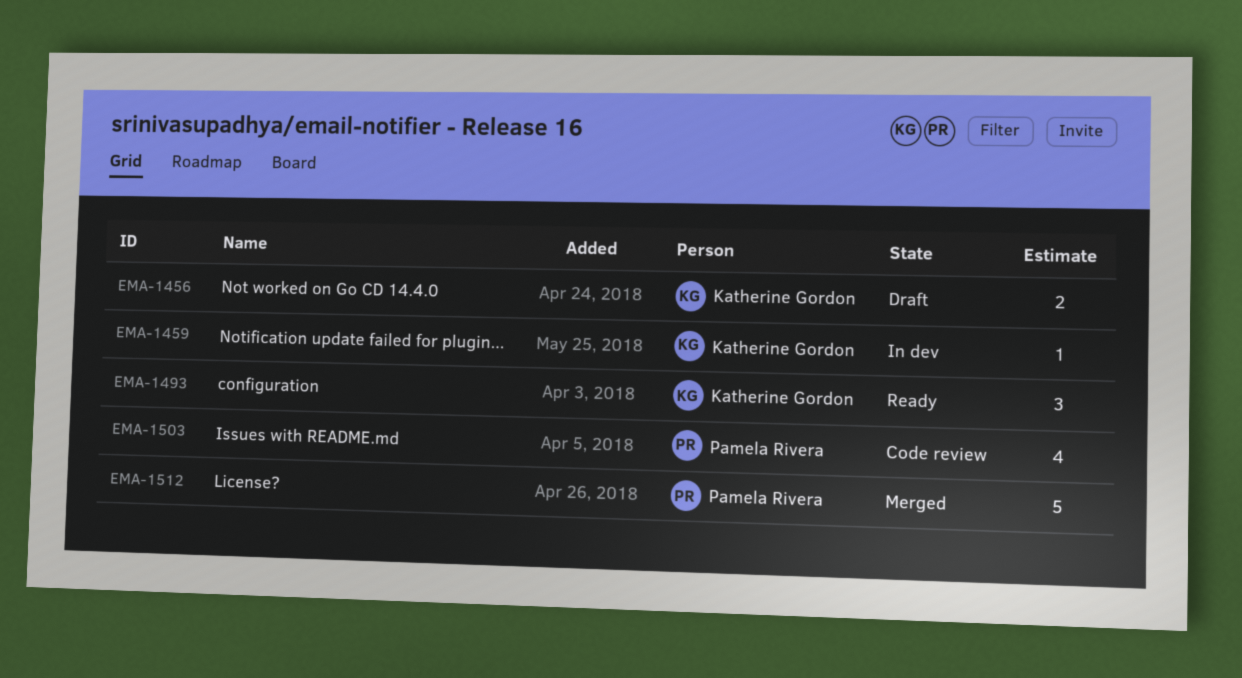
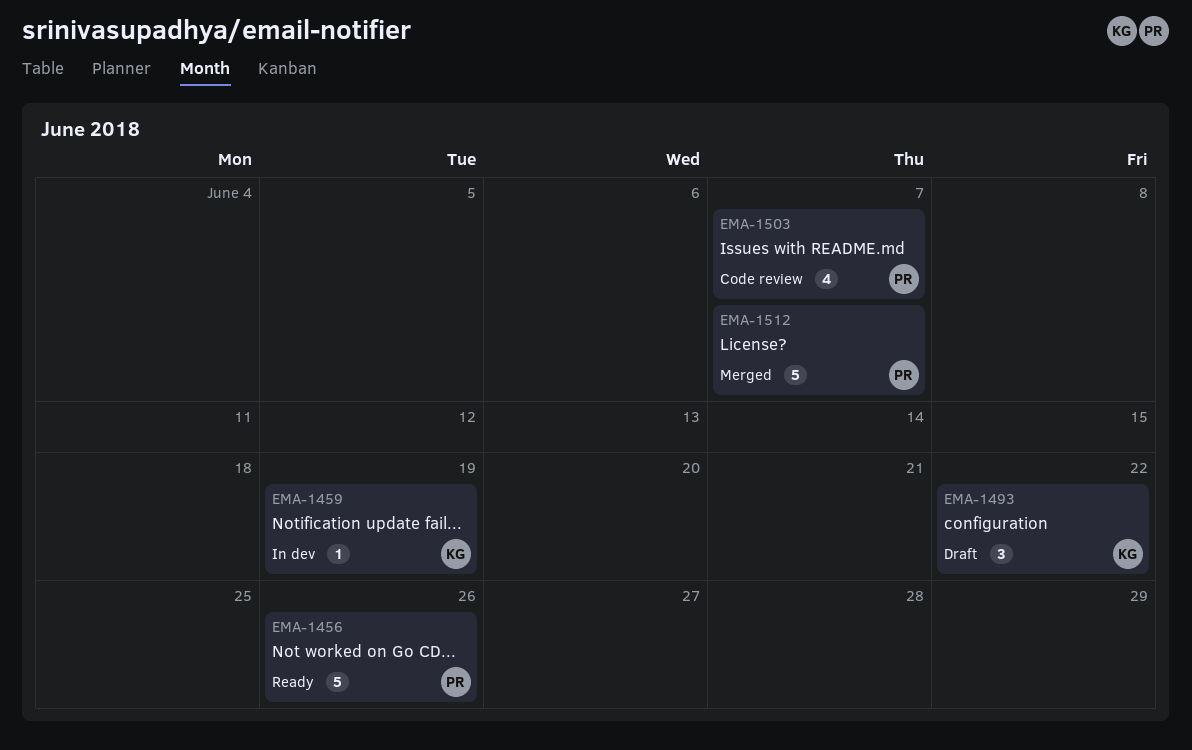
EMA-1456, status: Draft -> Ready
EMA-1456, owner: Katherine Gordon -> Pamela Rivera
EMA-1456, estimate: 2 -> 5
EMA-1493, status: Ready -> Draft

